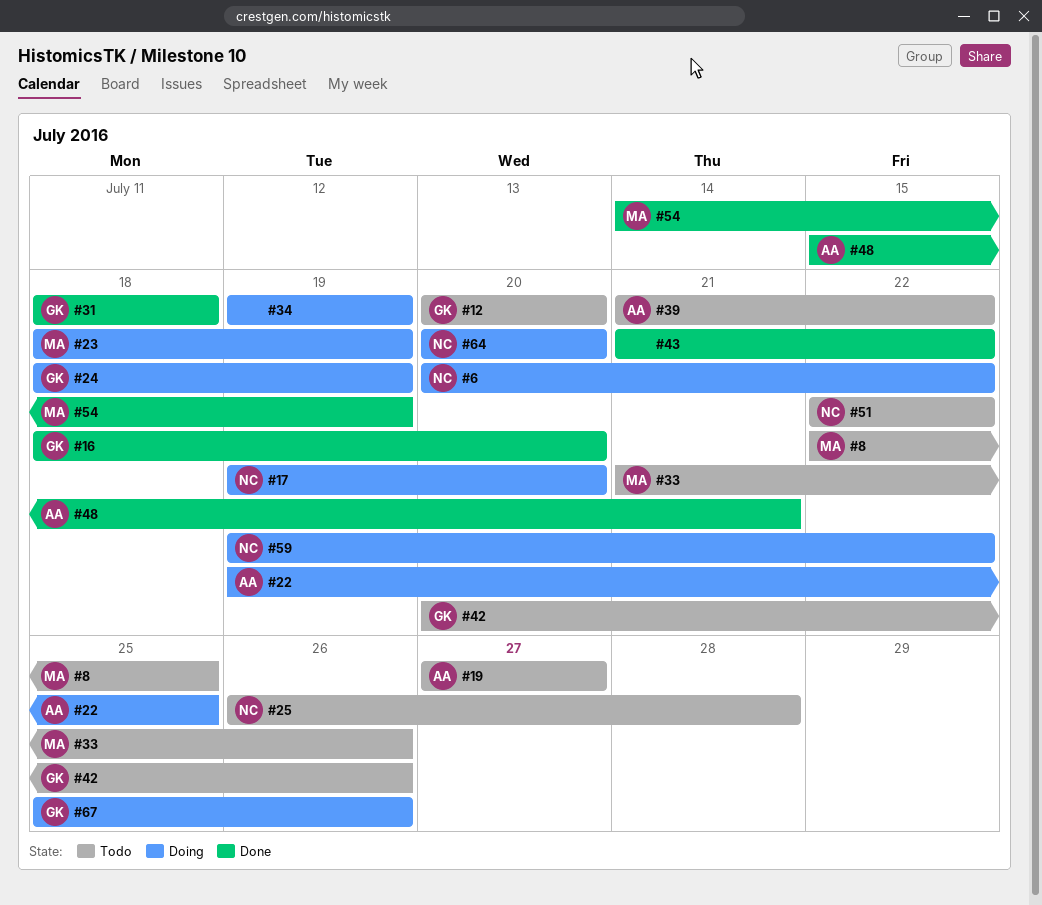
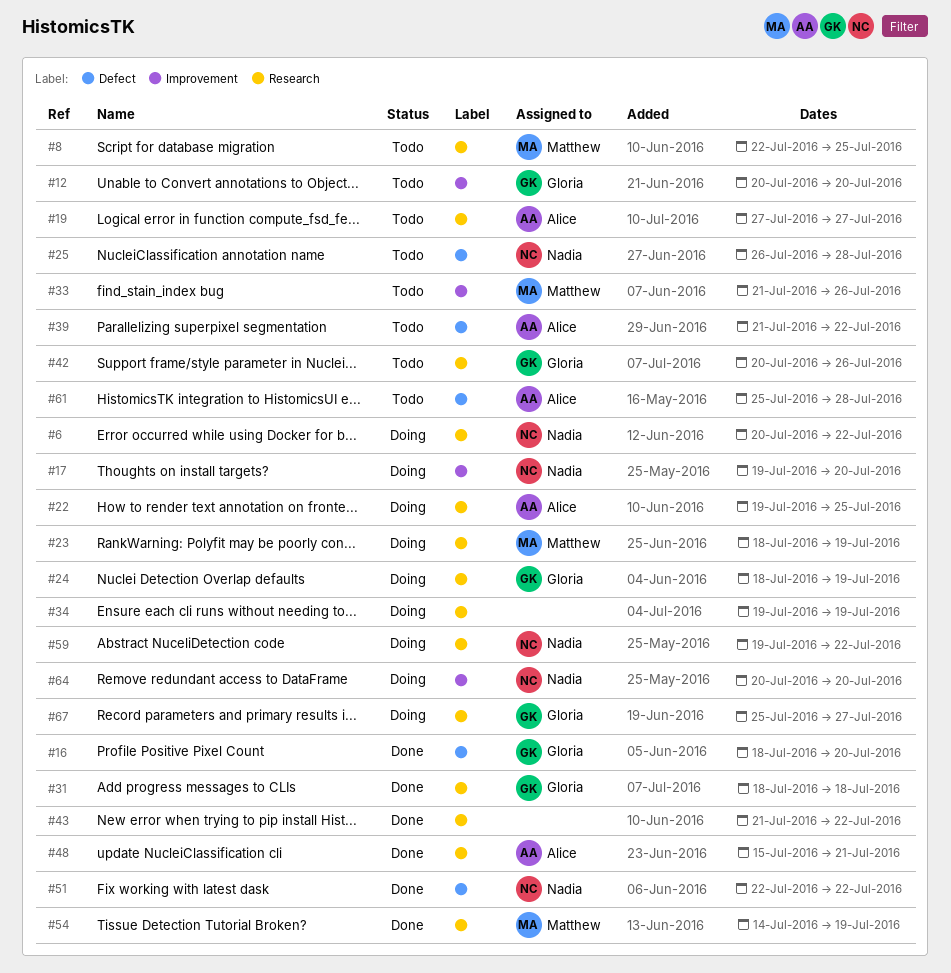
#51, status: Todo -> Done
#61: none -> present
#67, due: Jul 26 -> Jul 27

